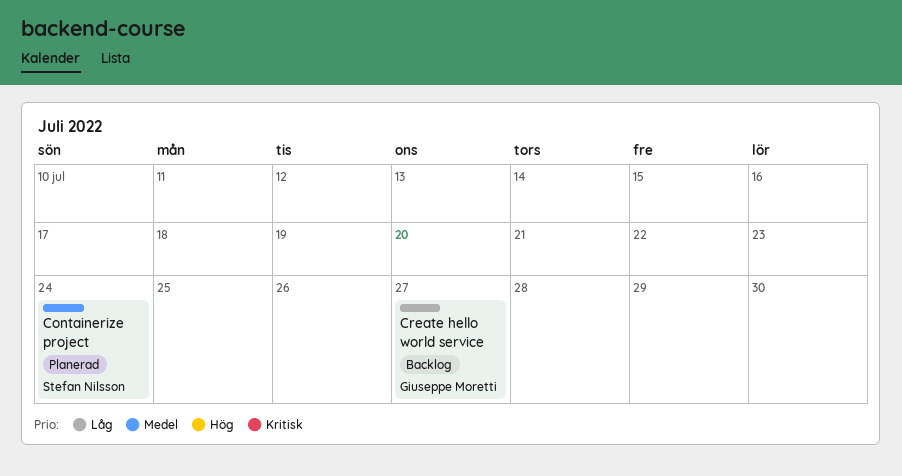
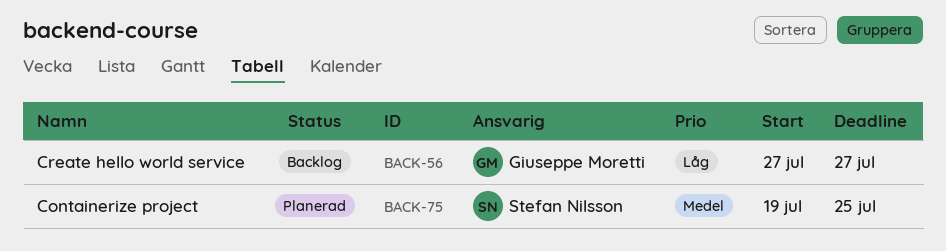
Containerize project, due: Jul 24 -> Jul 25

